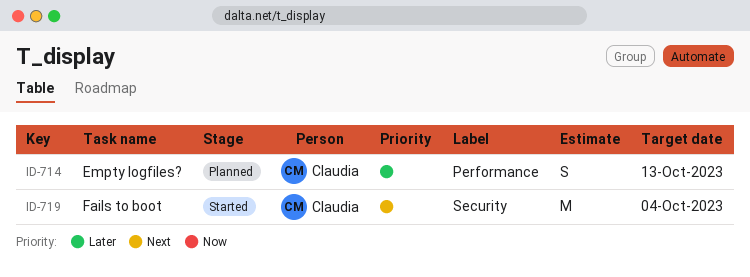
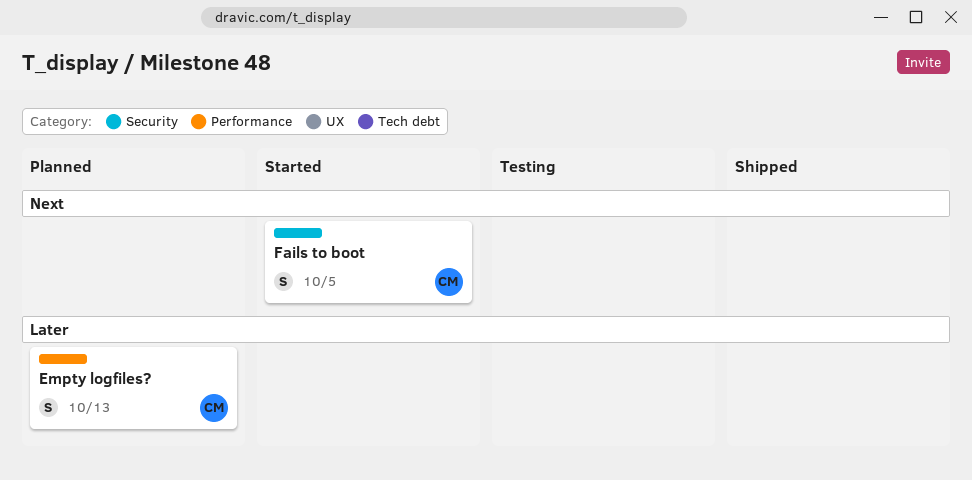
Fails to boot, estimate: M -> S
Fails to boot, due: Oct 4 -> Oct 5

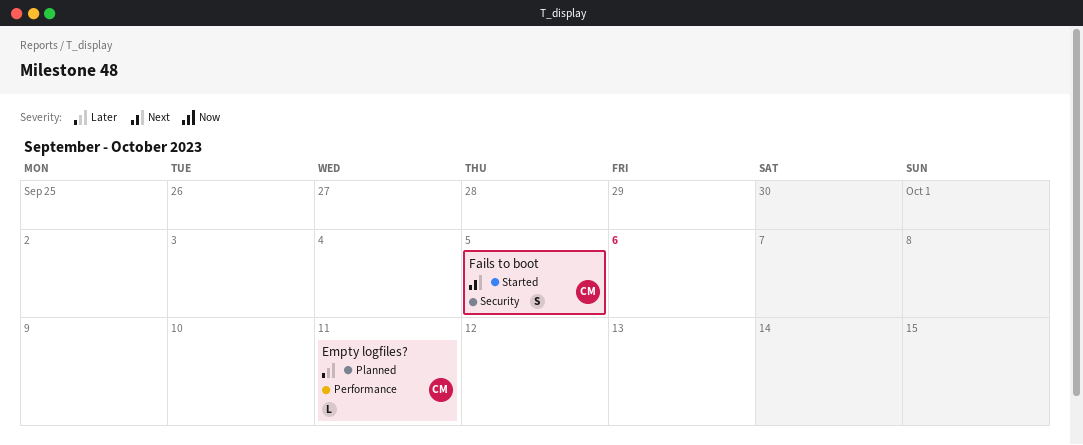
Empty logfiles?, estimate: S -> L
Empty logfiles?, due: Oct 13 -> Oct 11

